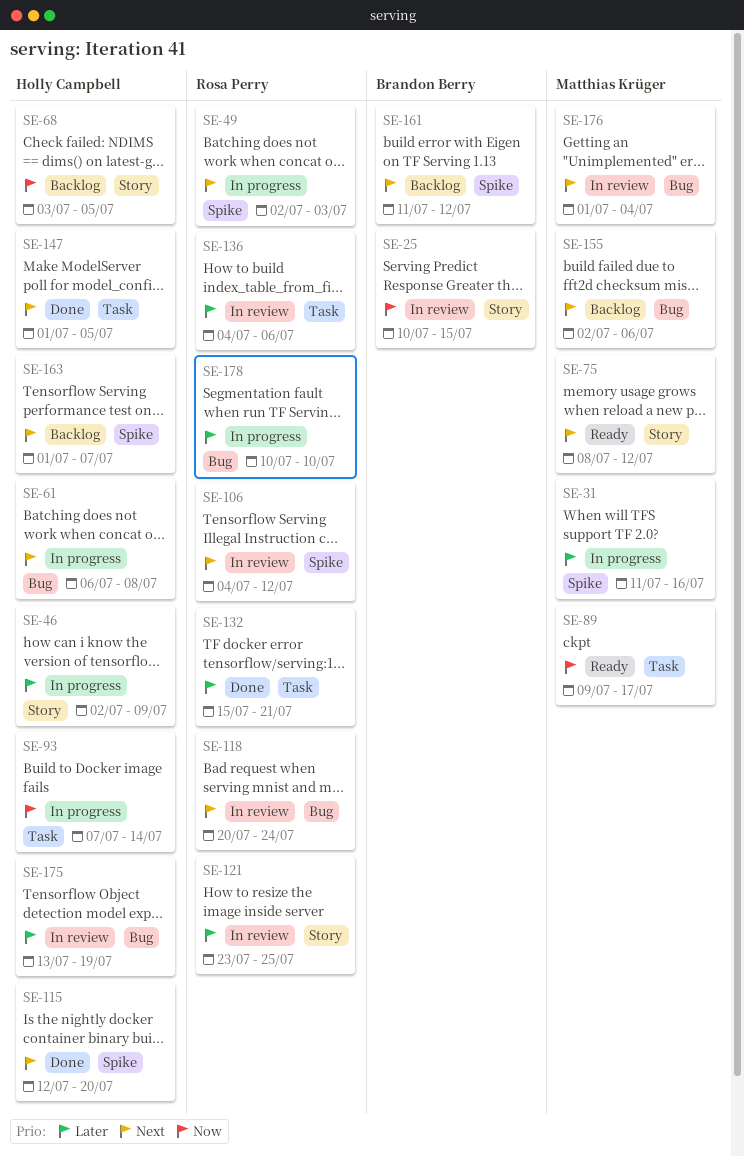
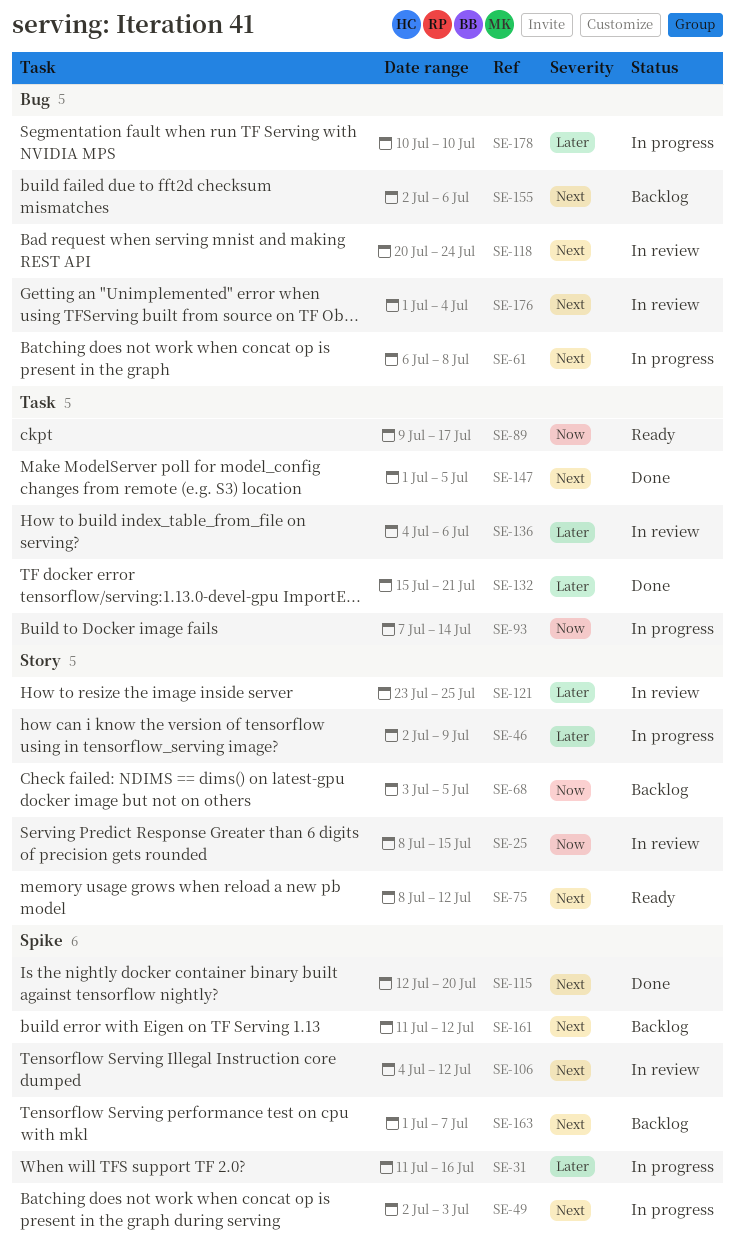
SE-25, start: Jul 10 -> Jul 8
SE-175: present -> none

